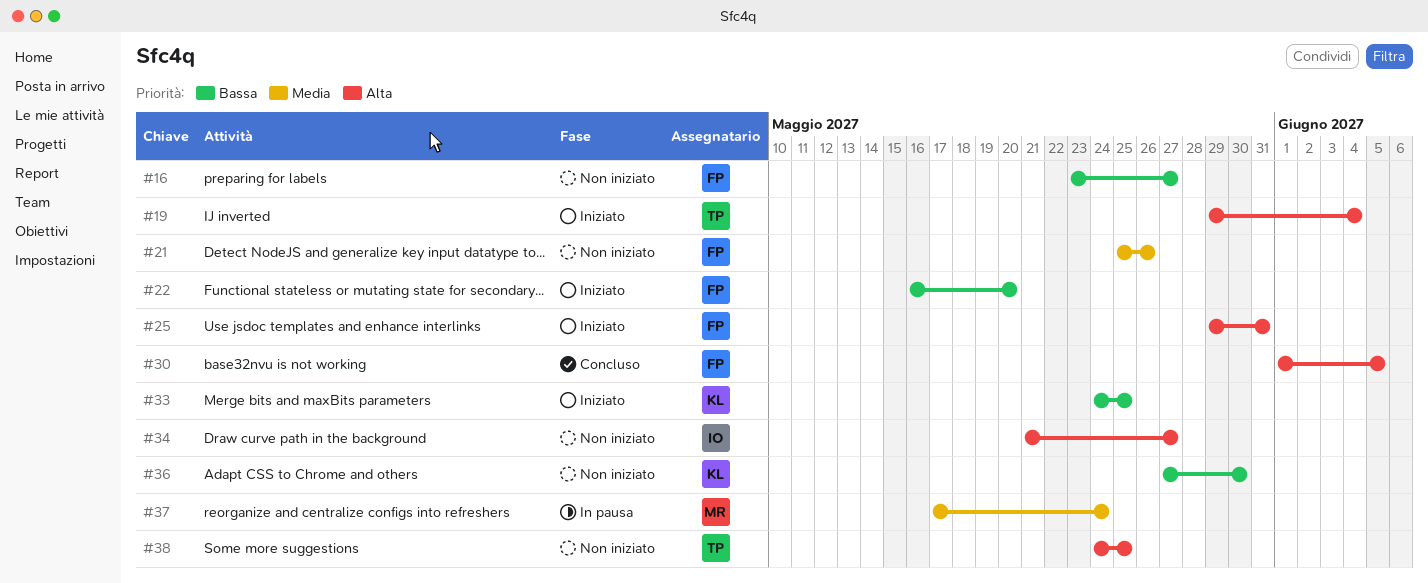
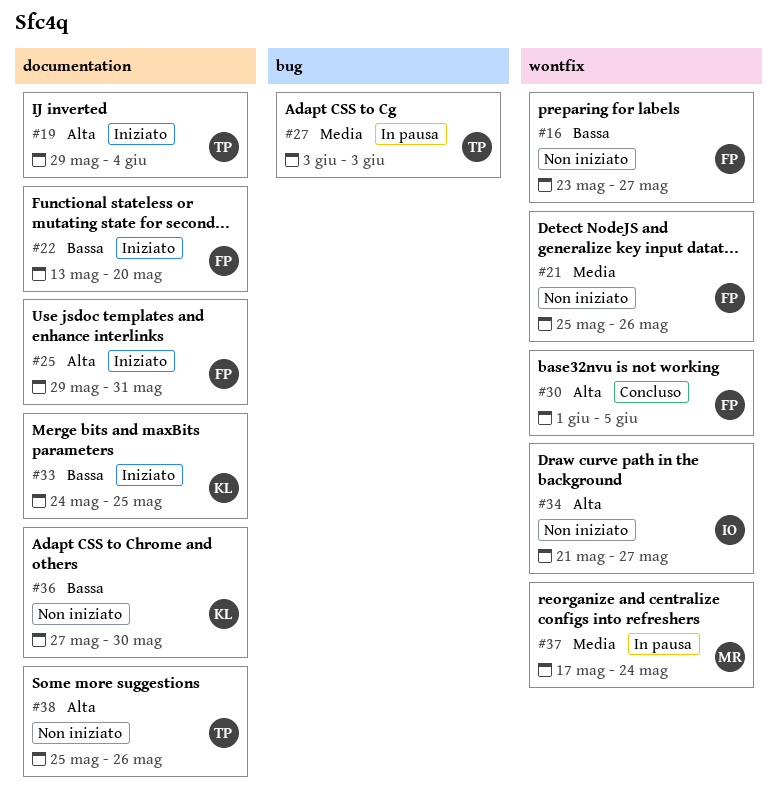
#22, start: May 16 -> May 13
#27: none -> present
#38, start: May 24 -> May 25
#38, due: May 25 -> May 26

